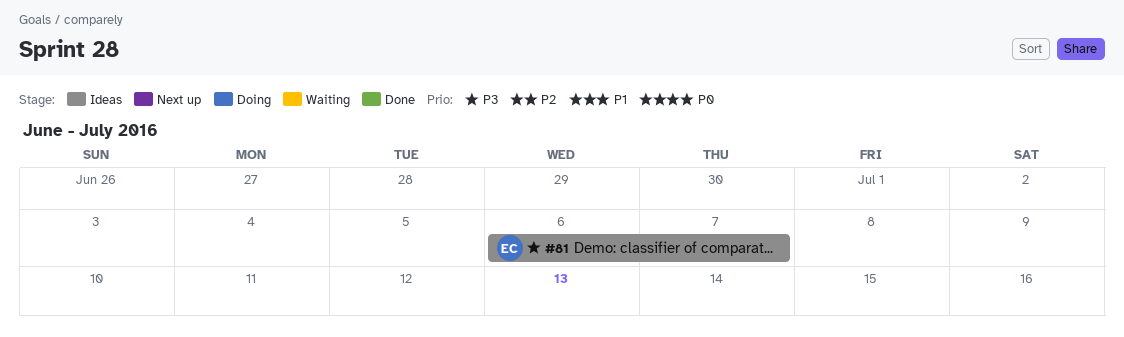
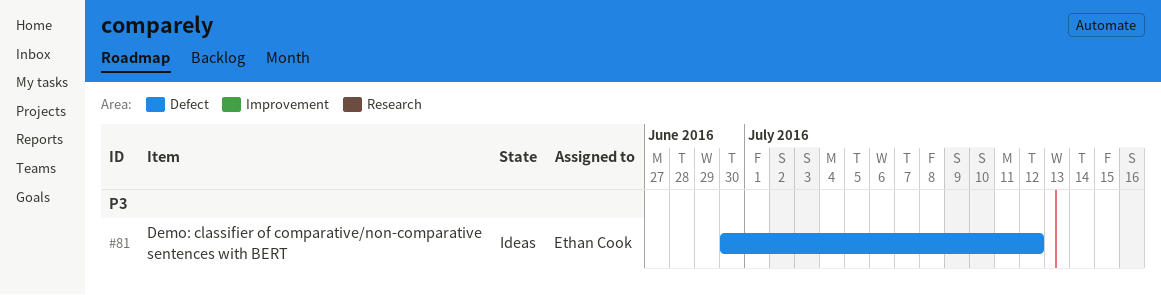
#81, start: Jul 6 -> Jun 30
#81, due: Jul 7 -> Jul 12

